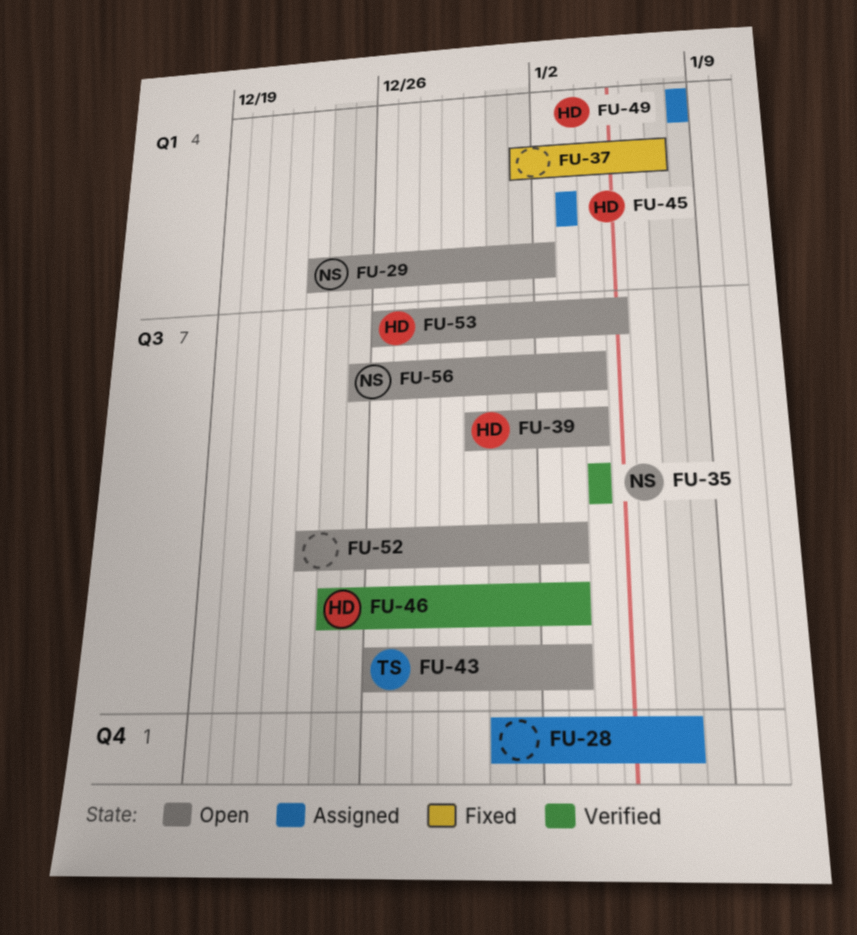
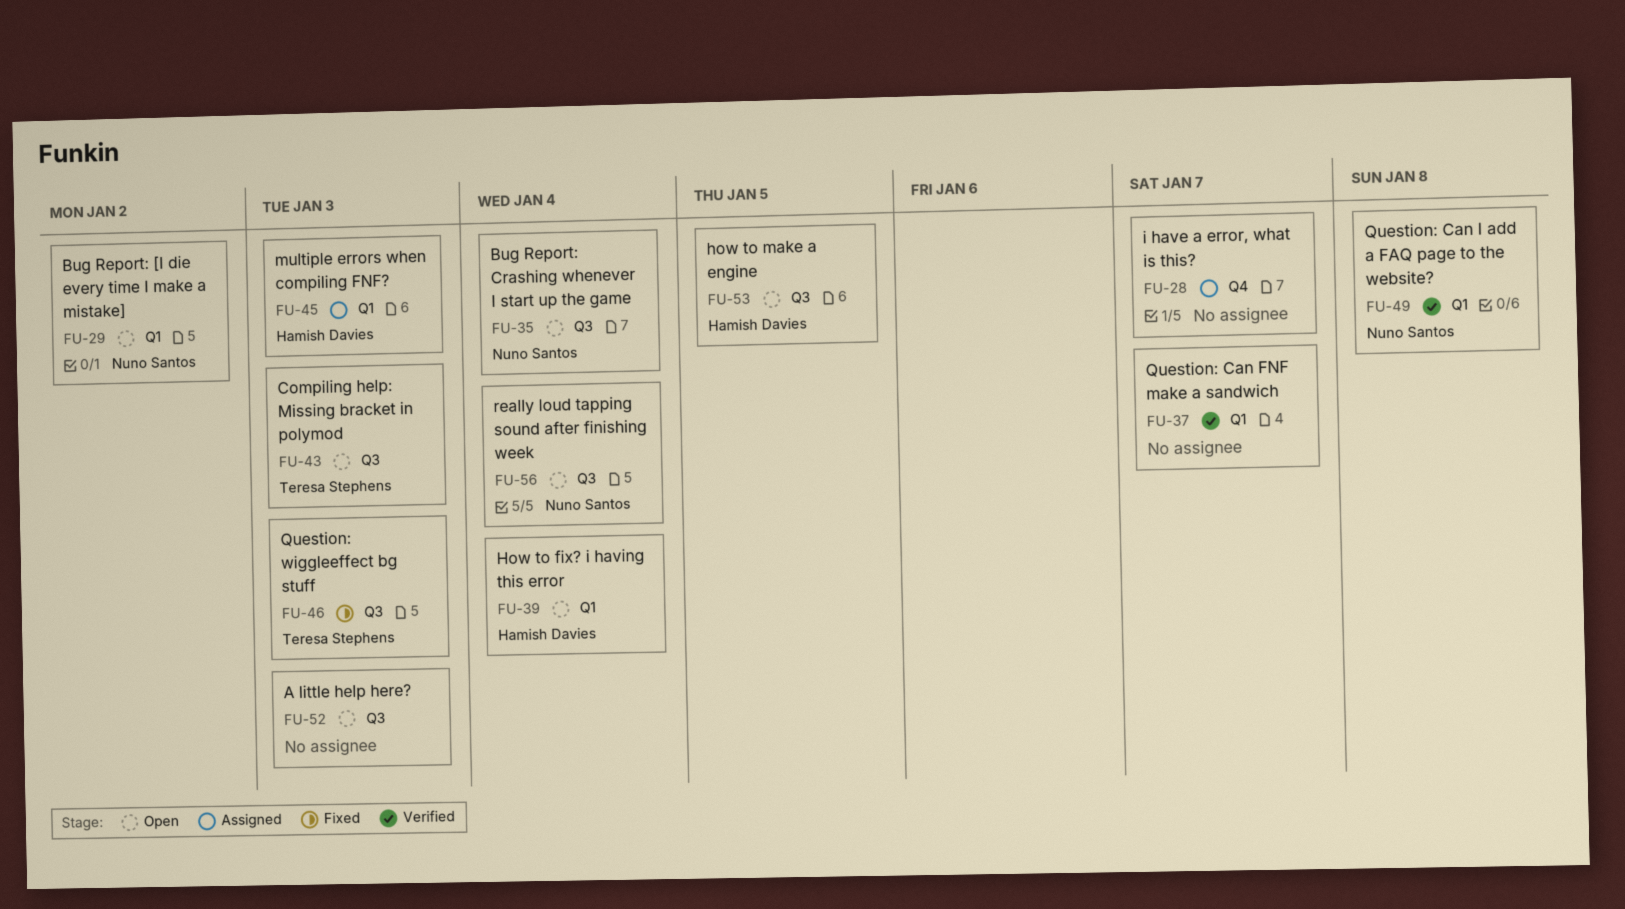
FU-35, status: Verified -> Open
FU-37, status: Fixed -> Verified
FU-39, label: Q3 -> Q1
FU-46, status: Verified -> Fixed
FU-46, owner: Hamish Davies -> Teresa Stephens
FU-49, status: Assigned -> Verified
FU-49, owner: Hamish Davies -> Nuno Santos

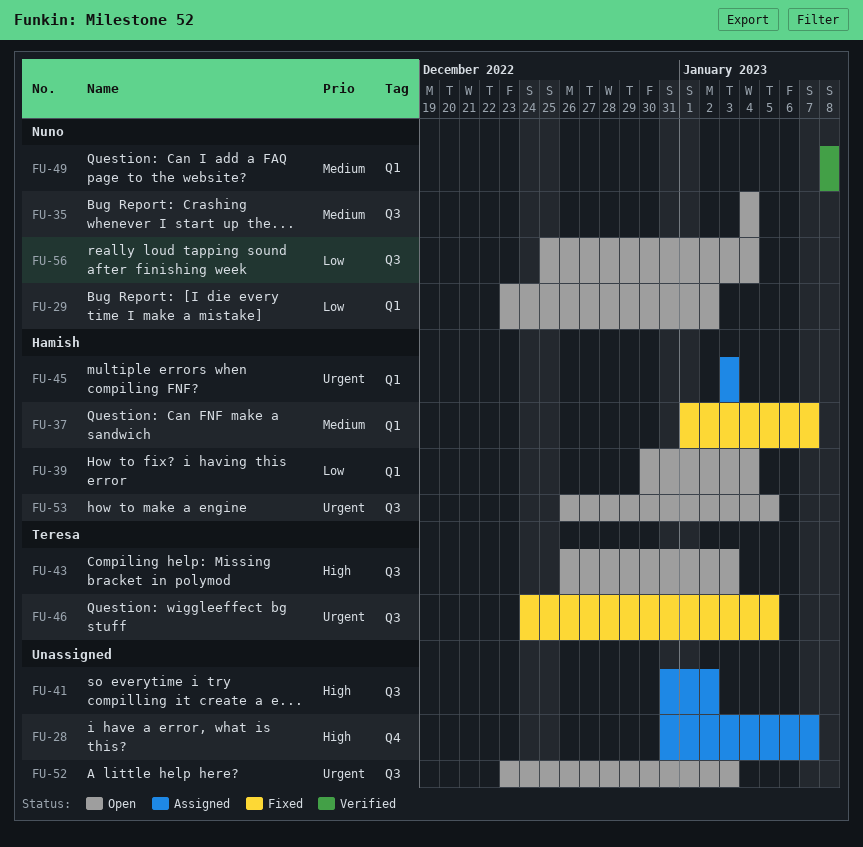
FU-37, status: Verified -> Fixed
FU-37, owner: none -> Hamish Davies
FU-41: none -> present
FU-46, due: Jan 3 -> Jan 5

